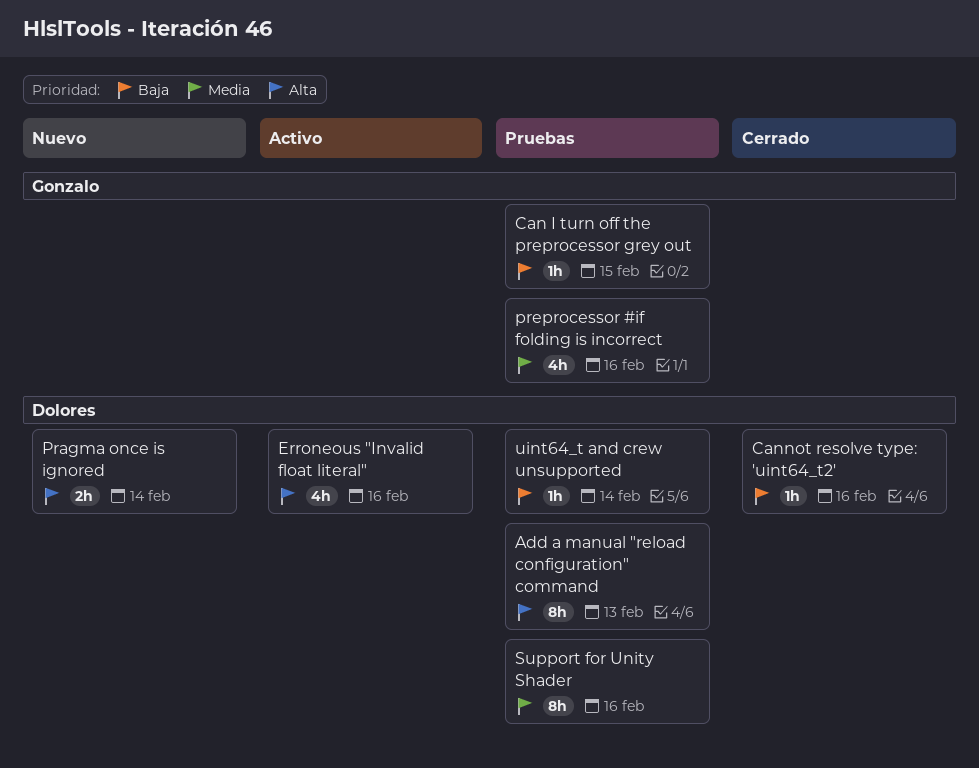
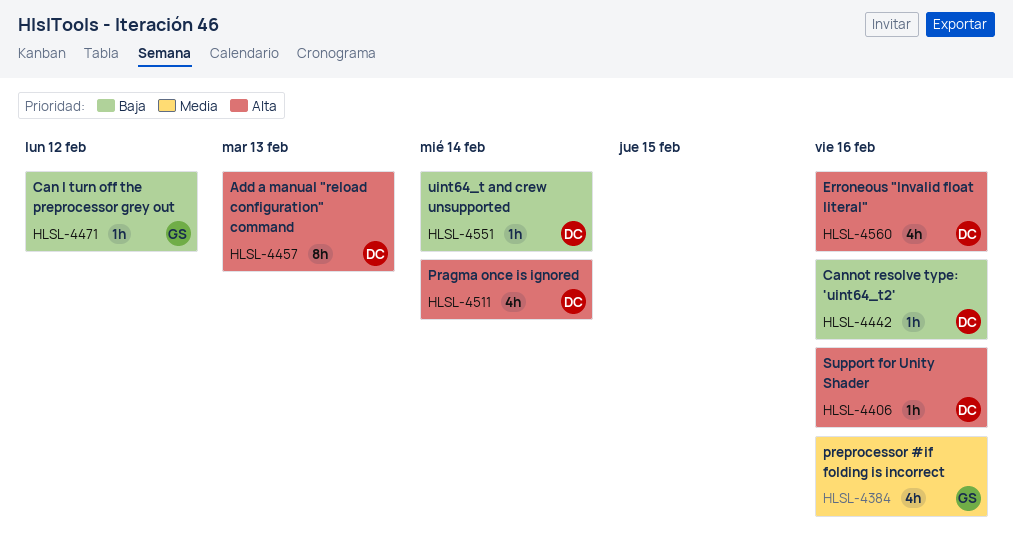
Can I turn off the preprocessor grey out, due: Feb 15 -> Feb 12
Pragma once is ignored, estimate: 2h -> 4h
Support for Unity Shader, priority: Media -> Alta
Support for Unity Shader, estimate: 8h -> 1h

